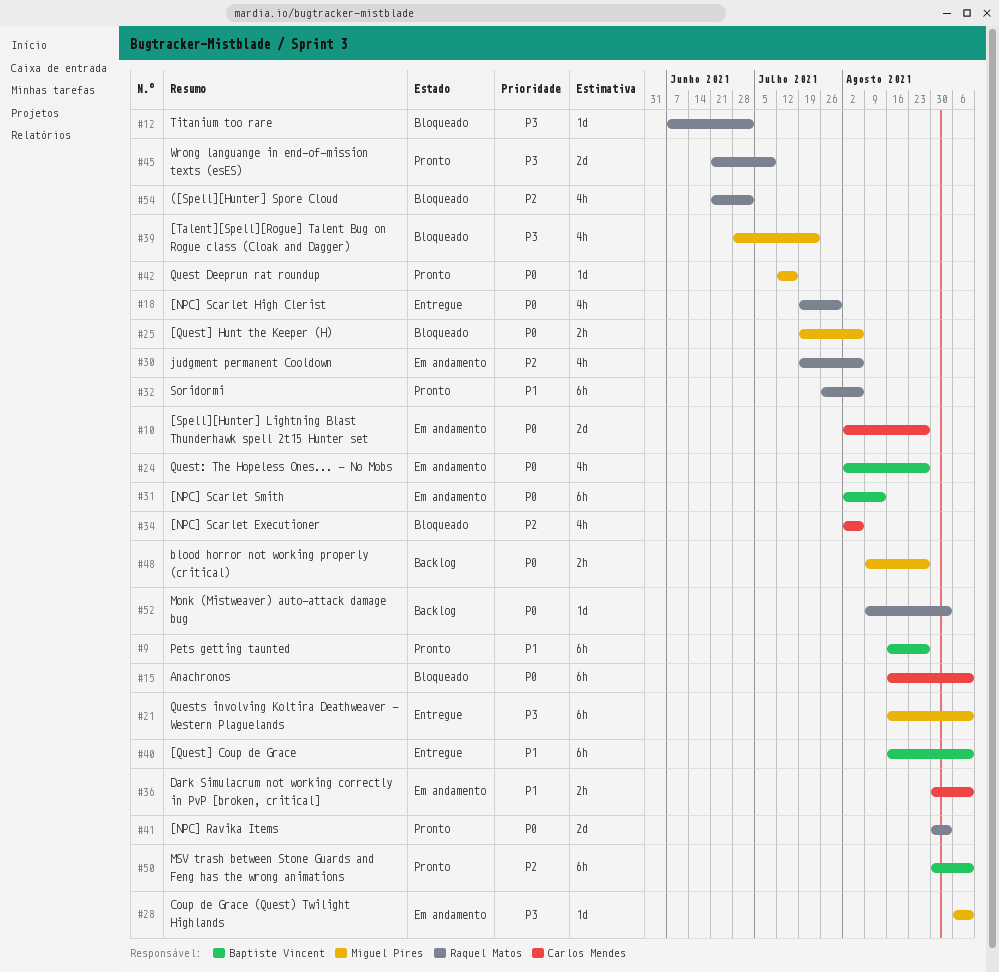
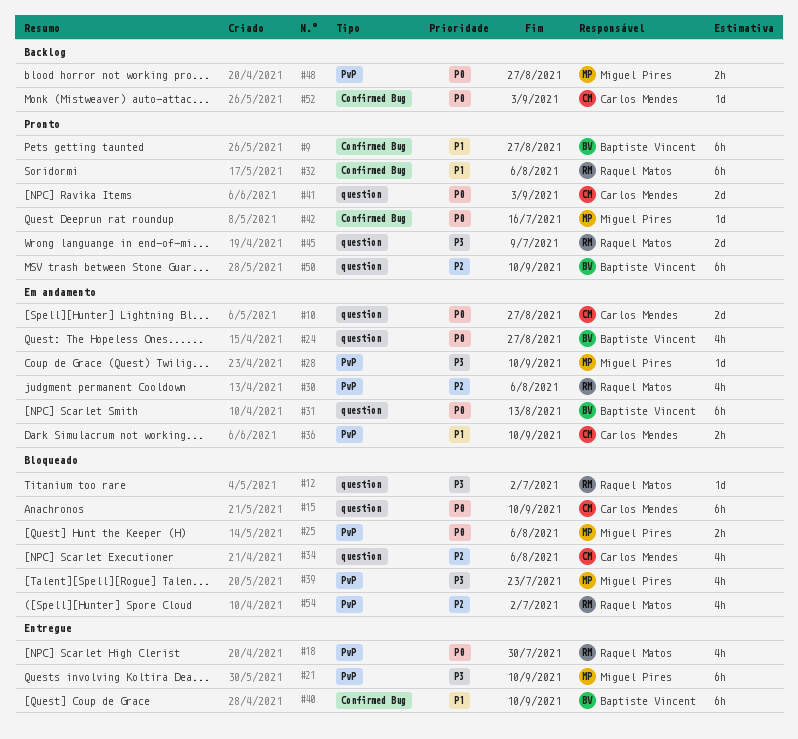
#41, owner: Raquel Matos -> Carlos Mendes
#52, owner: Raquel Matos -> Carlos Mendes

